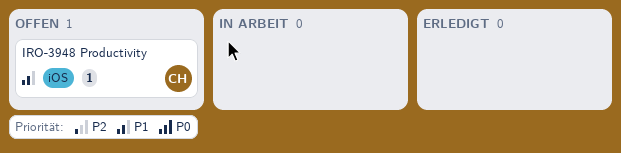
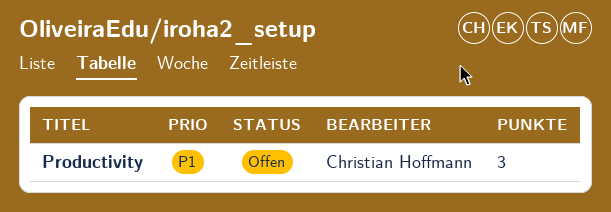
Productivity, estimate: 1 -> 3

